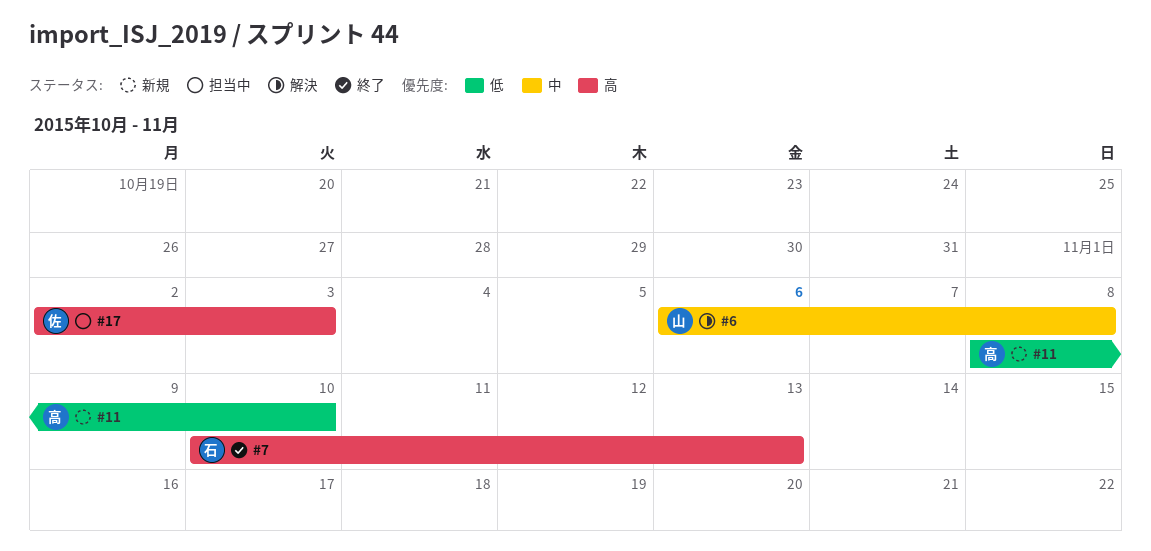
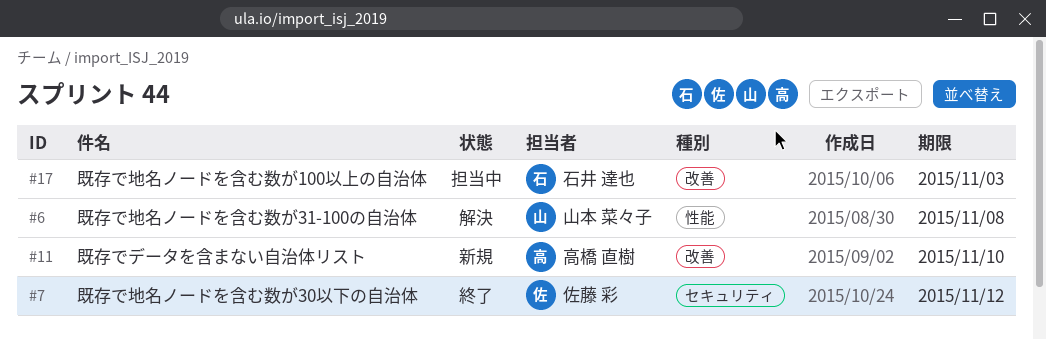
#7, owner: 石井 達也 -> 佐藤 彩
#7, due: Nov 13 -> Nov 12
#17, owner: 佐藤 彩 -> 石井 達也

